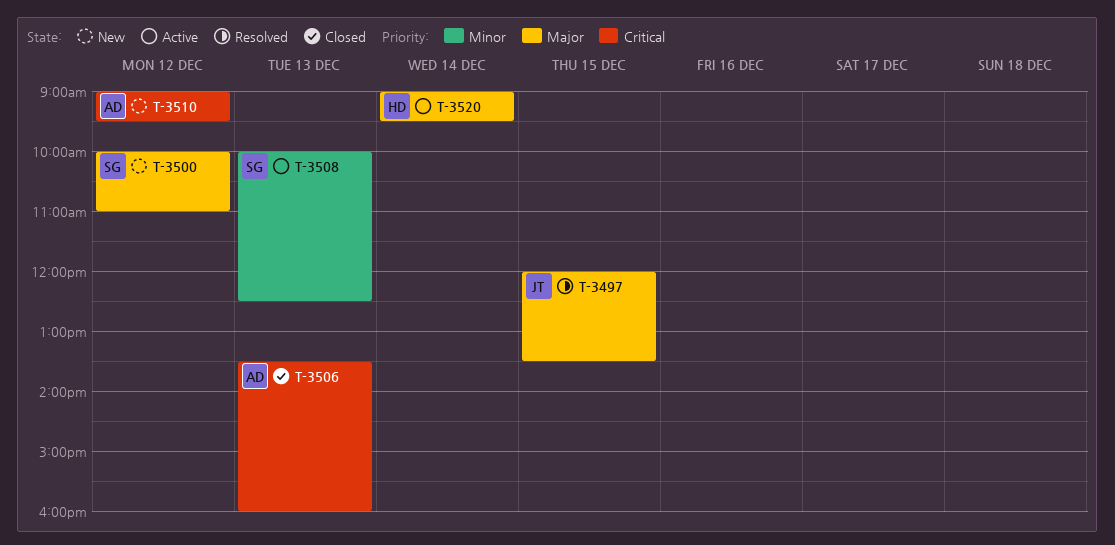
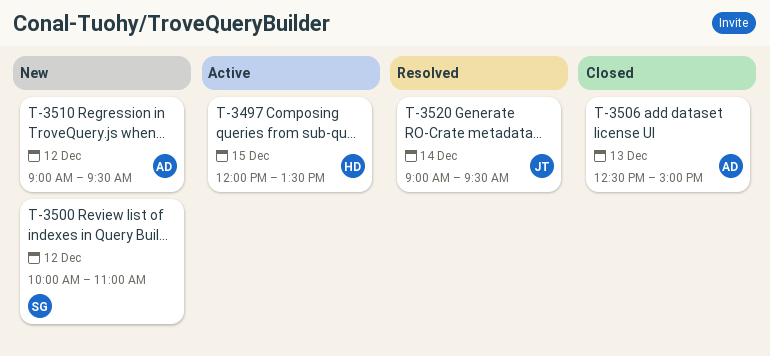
T-3497, status: Resolved -> Active
T-3497, owner: JT -> HD
T-3506, begins: 13:30 -> 12:30
T-3506, ends: 16:00 -> 15:00
T-3508: present -> none
T-3520, status: Active -> Resolved
T-3520, owner: HD -> JT

